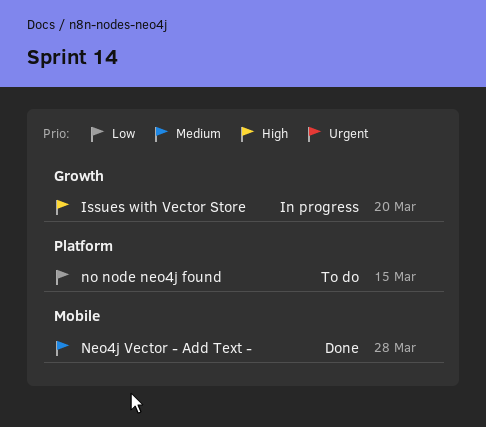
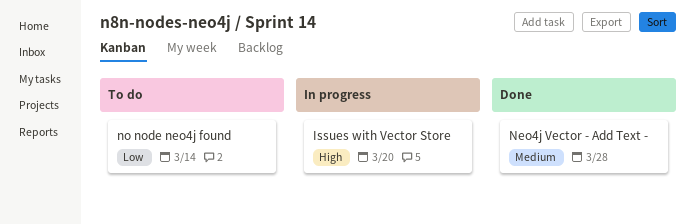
no node neo4j found, due: Mar 15 -> Mar 14

